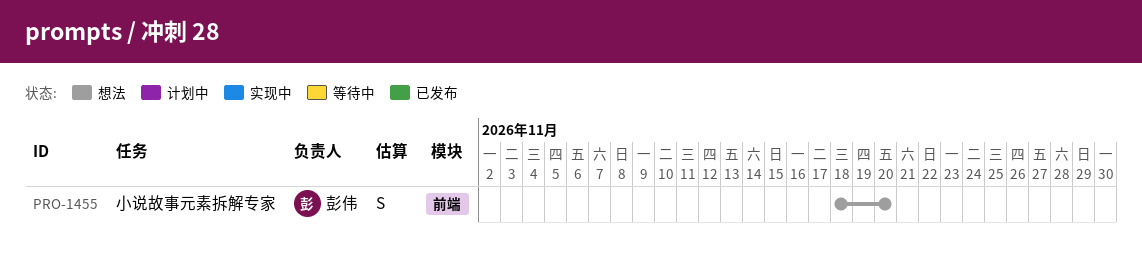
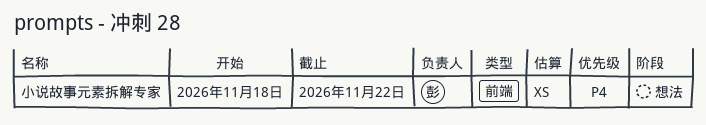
小说故事元素拆解专家, estimate: S -> XS
小说故事元素拆解专家, due: Nov 20 -> Nov 22

